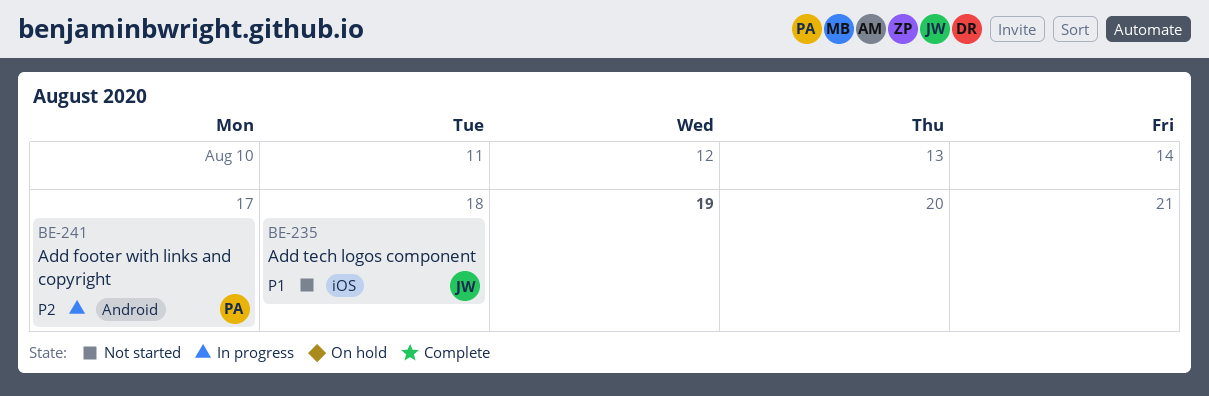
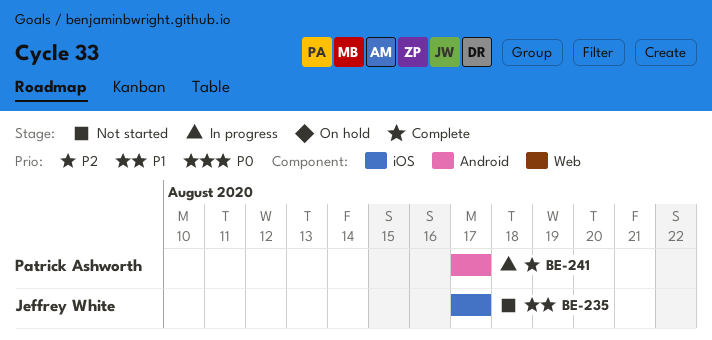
BE-235, due: Aug 18 -> Aug 17

